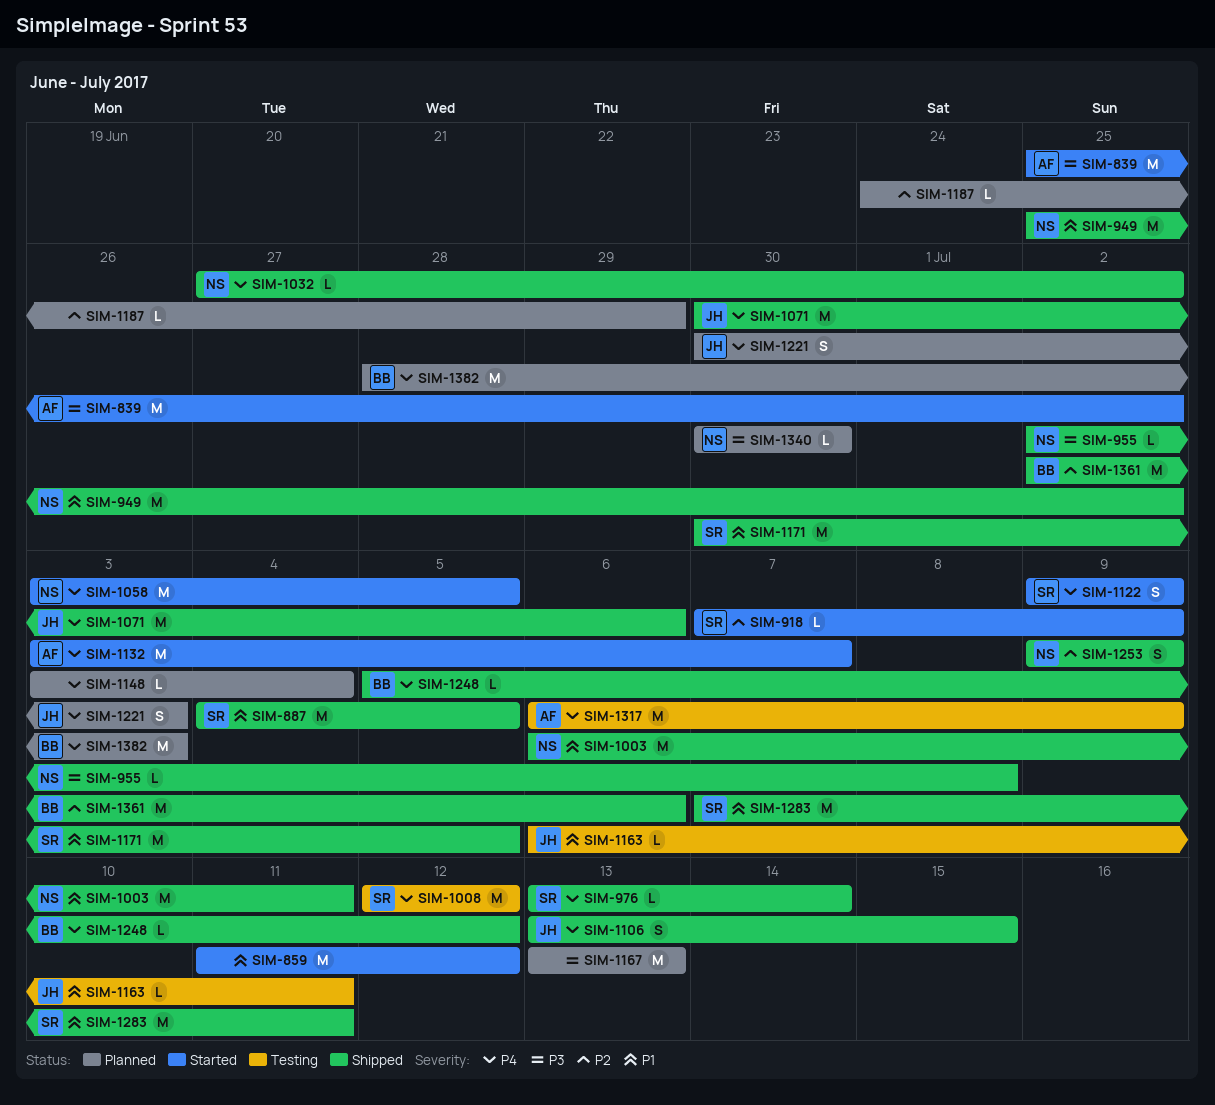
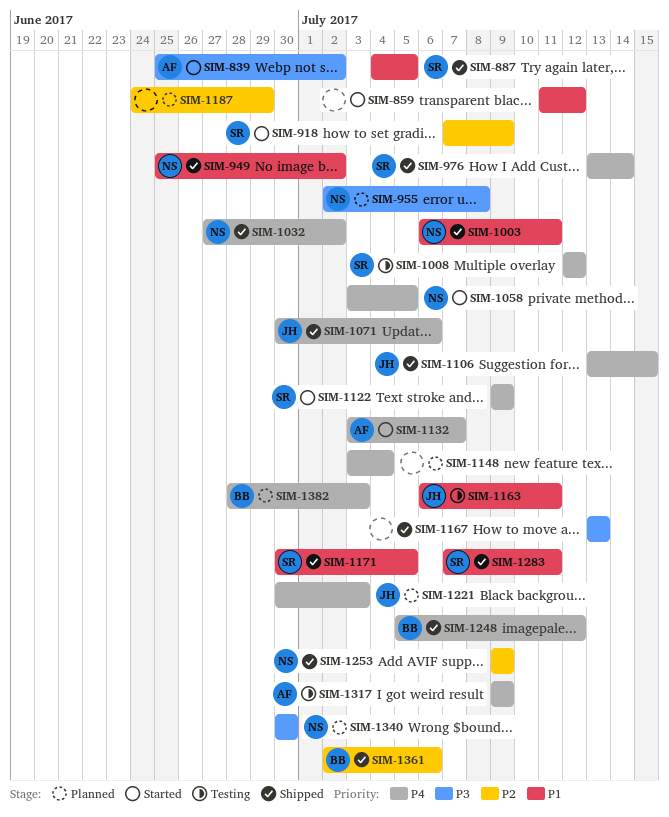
SIM-955, status: Shipped -> Planned
SIM-1167, status: Planned -> Shipped
SIM-1317, start: Jul 6 -> Jul 9

